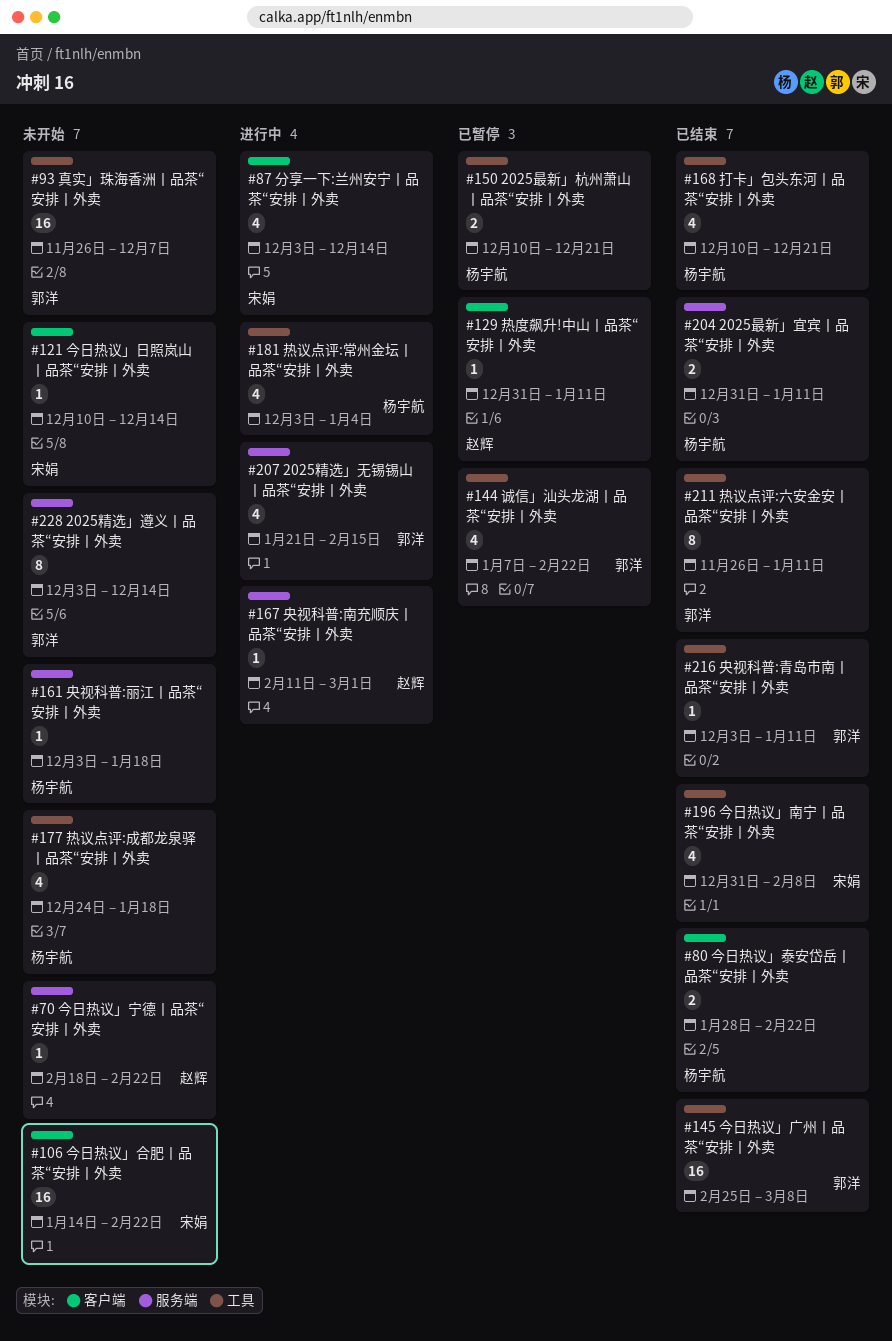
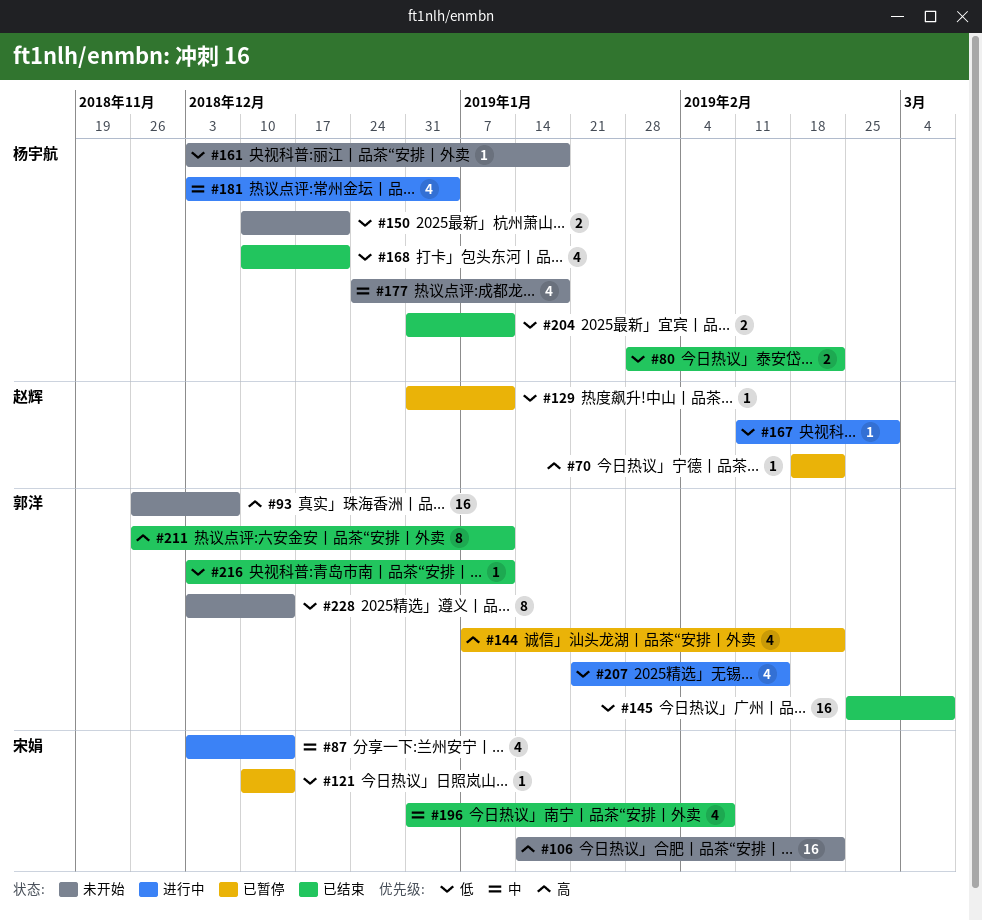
#70, status: 未开始 -> 已暂停
#121, status: 未开始 -> 已暂停
#150, status: 已暂停 -> 未开始

